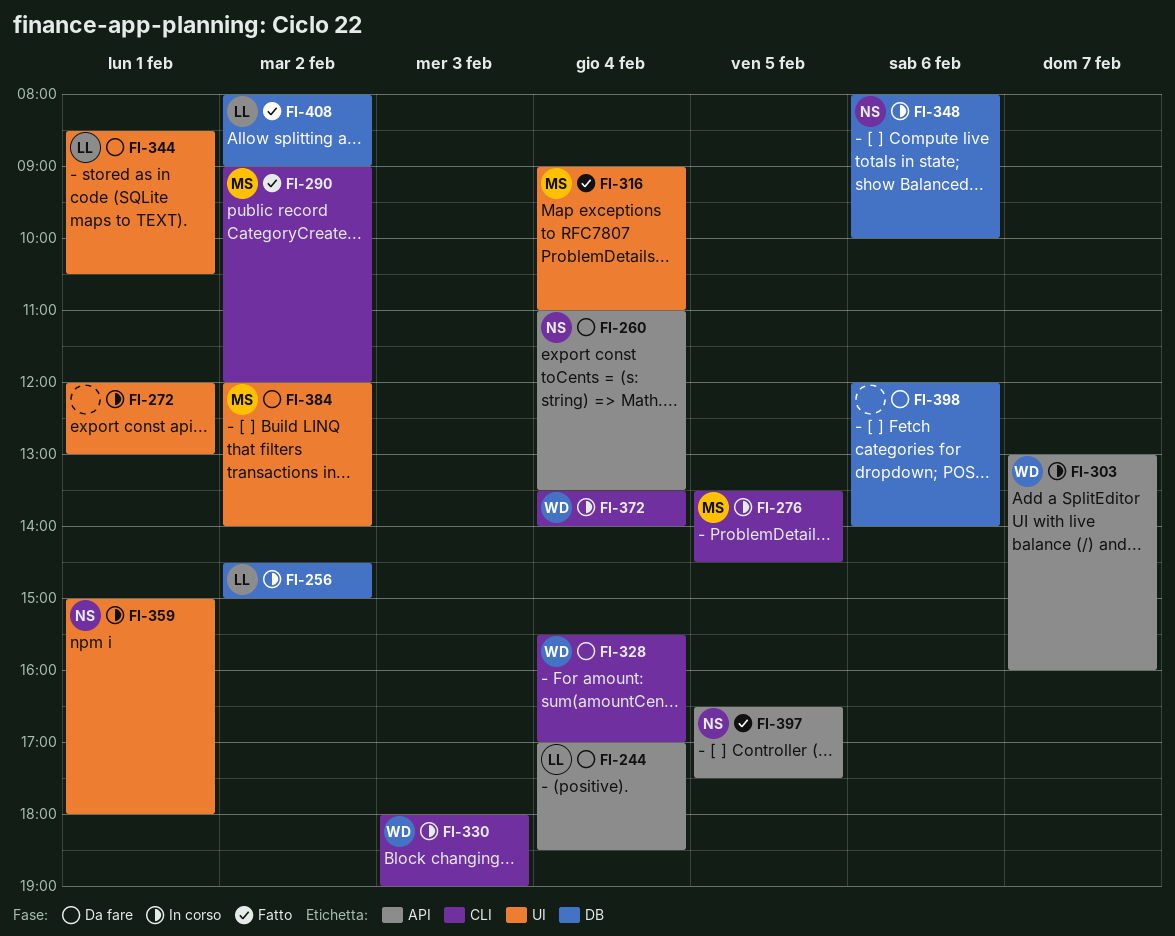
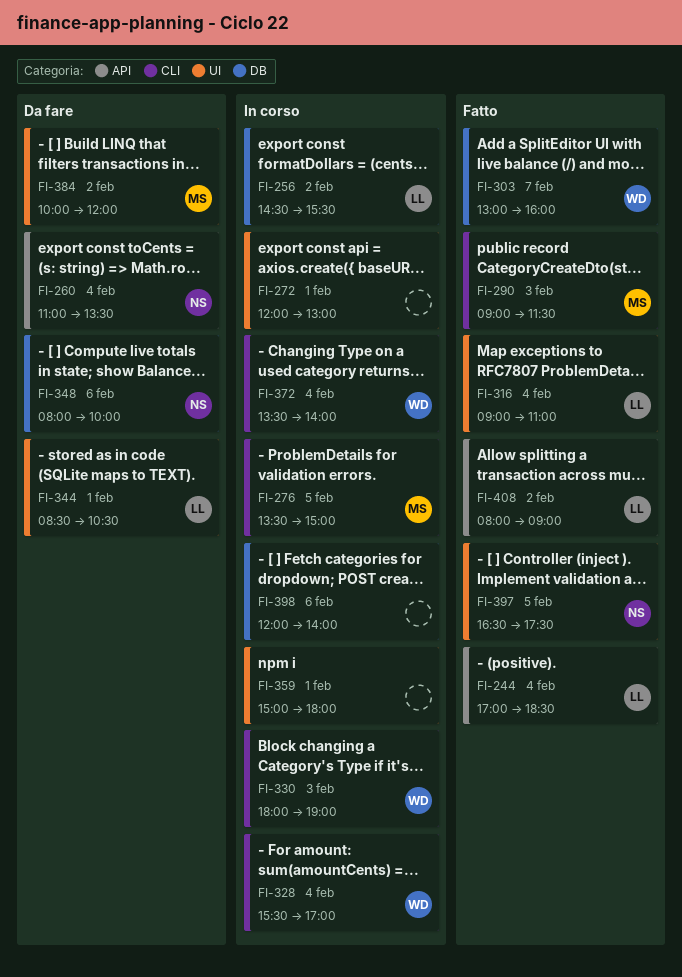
FI-244, status: Da fare -> Fatto
FI-256, ends: 15:00 -> 15:30
FI-276, ends: 14:30 -> 15:00
FI-290, day: Feb 2 -> Feb 3
FI-290, ends: 12:00 -> 11:30
FI-303, status: In corso -> Fatto
FI-303, label: API -> DB
FI-316, owner: MS -> LL
FI-328, status: Da fare -> In corso
FI-348, status: In corso -> Da fare
FI-359, owner: NS -> none
FI-384, begins: 12:00 -> 10:00
FI-384, ends: 14:00 -> 12:00
FI-397, label: API -> UI
FI-398, status: Da fare -> In corso
FI-408, label: DB -> API

